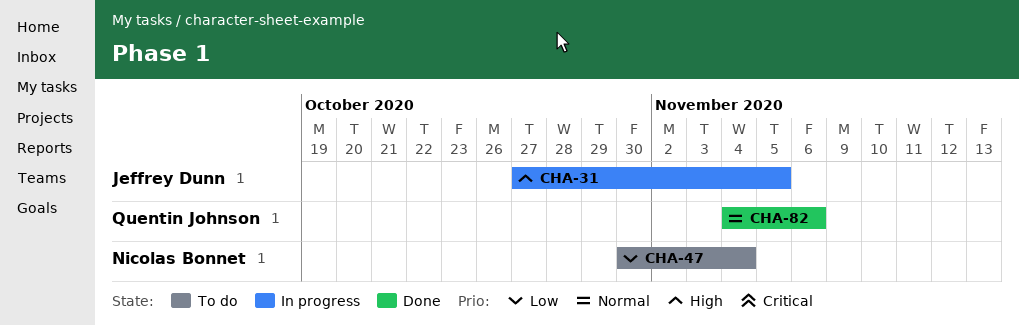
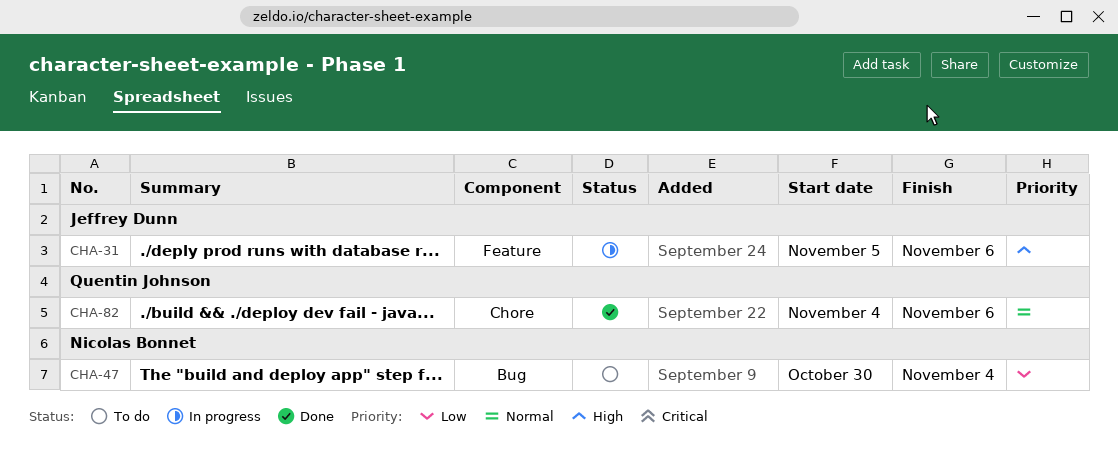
CHA-31, start: Oct 27 -> Nov 5
CHA-31, due: Nov 5 -> Nov 6

